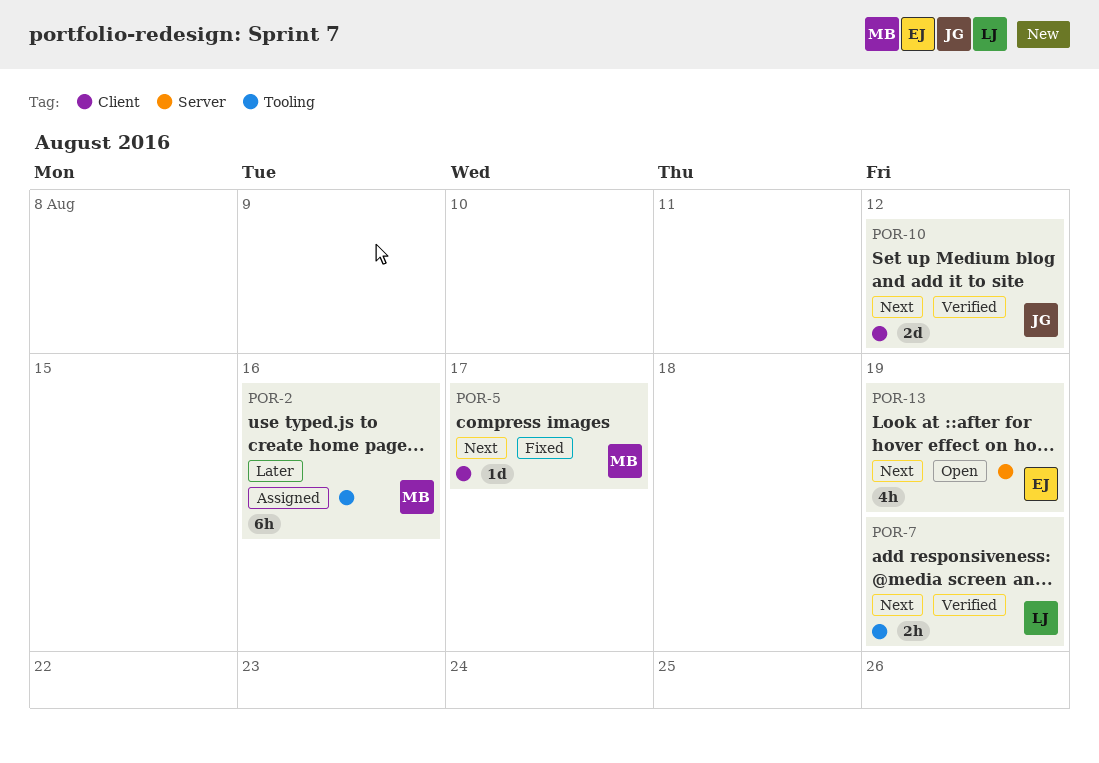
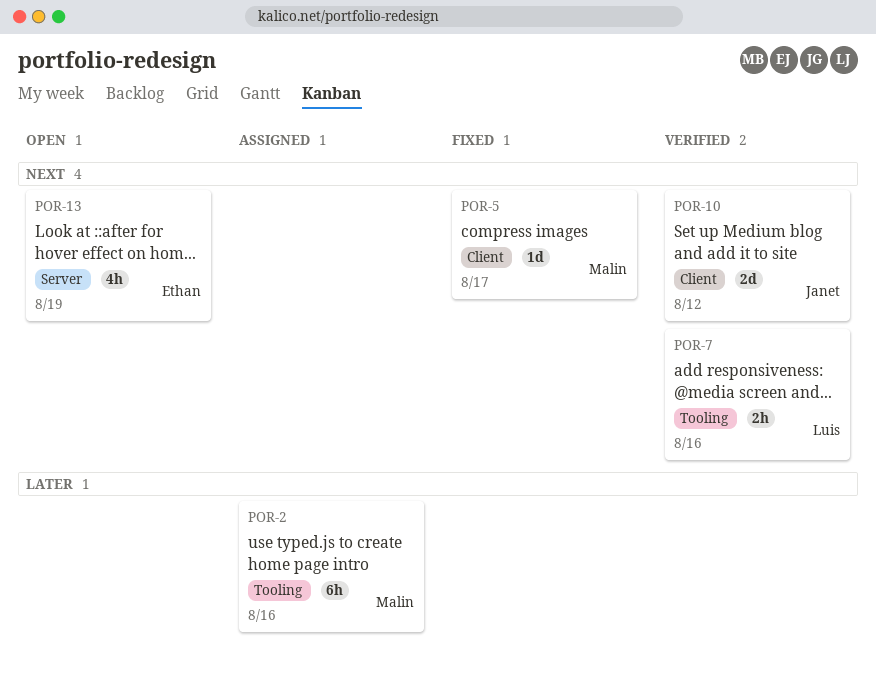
POR-7, due: Aug 19 -> Aug 16

